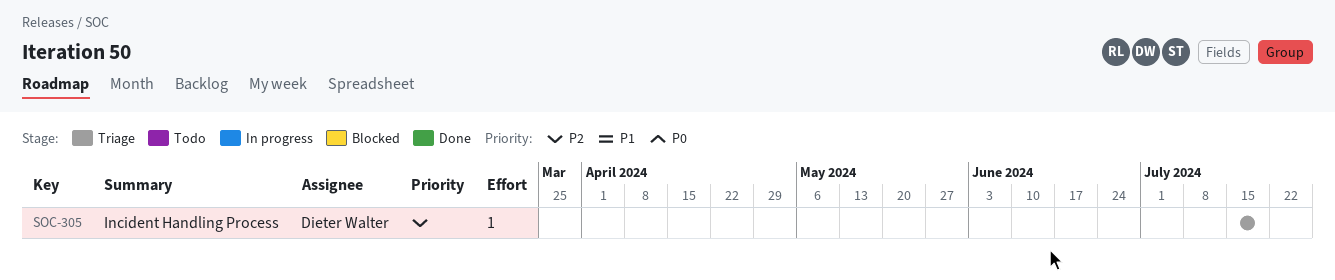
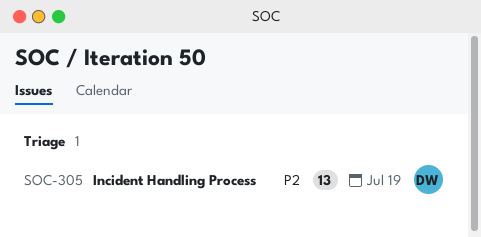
SOC-305, estimate: 1 -> 13

